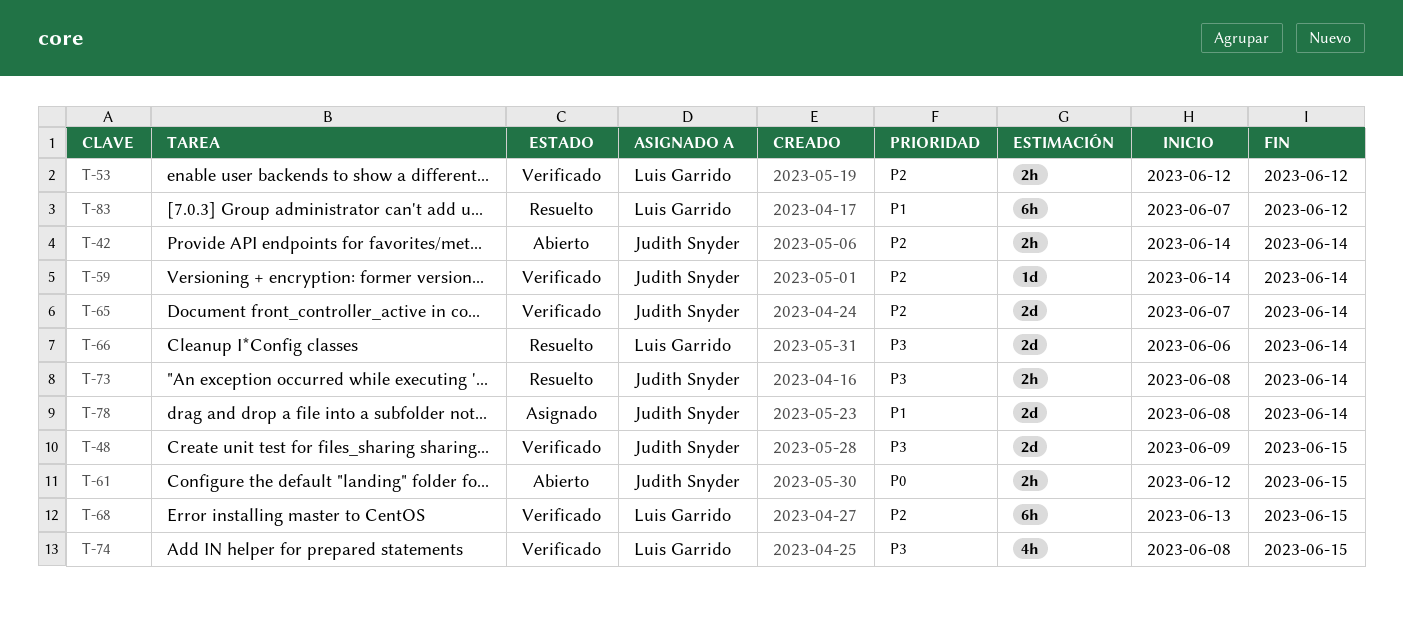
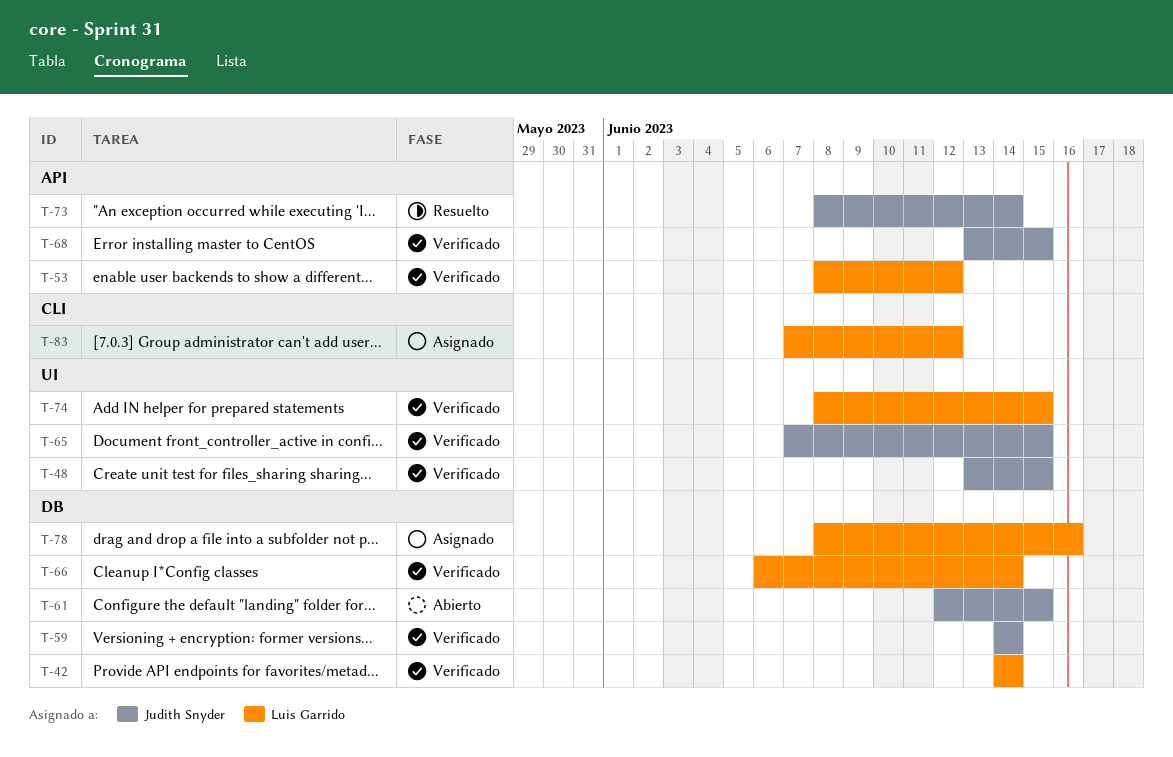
T-42, status: Abierto -> Verificado
T-42, owner: Judith Snyder -> Luis Garrido
T-48, start: Jun 9 -> Jun 13
T-53, start: Jun 12 -> Jun 8
T-65, due: Jun 14 -> Jun 15
T-66, status: Resuelto -> Verificado
T-68, owner: Luis Garrido -> Judith Snyder
T-78, owner: Judith Snyder -> Luis Garrido
T-78, due: Jun 14 -> Jun 16
T-83, status: Resuelto -> Asignado

